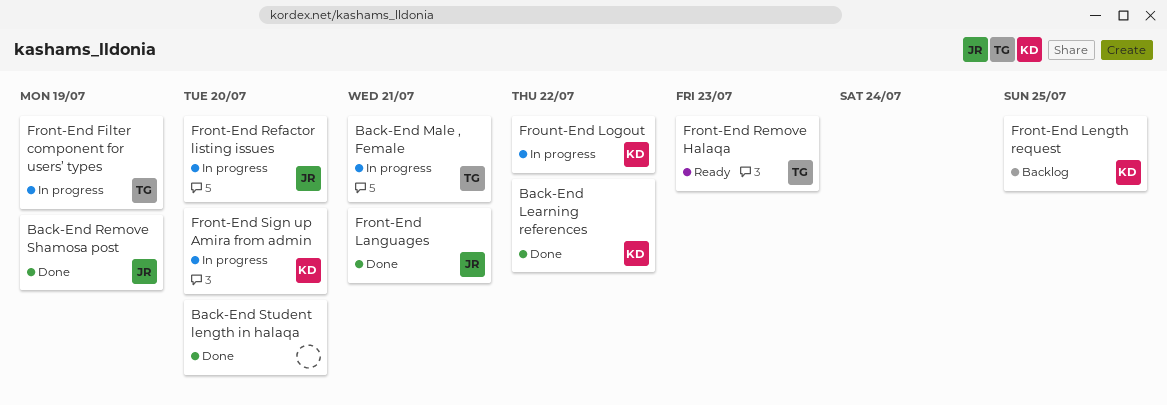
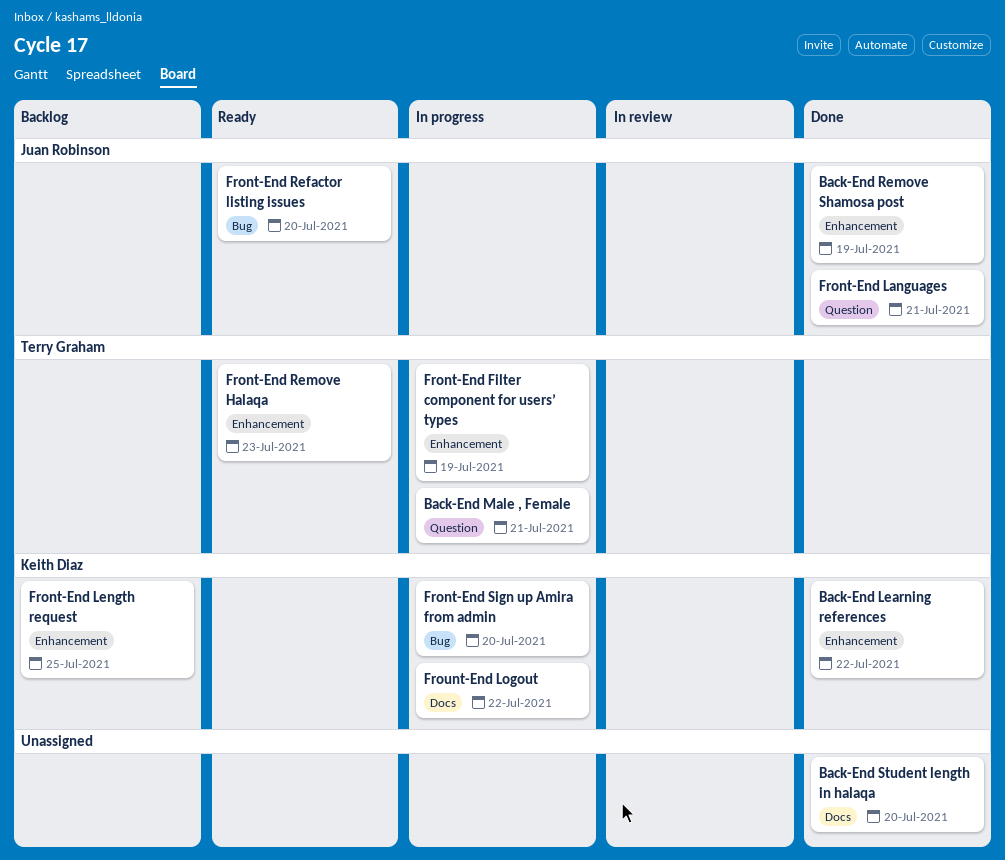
Front-End Refactor listing issues, status: In progress -> Ready

